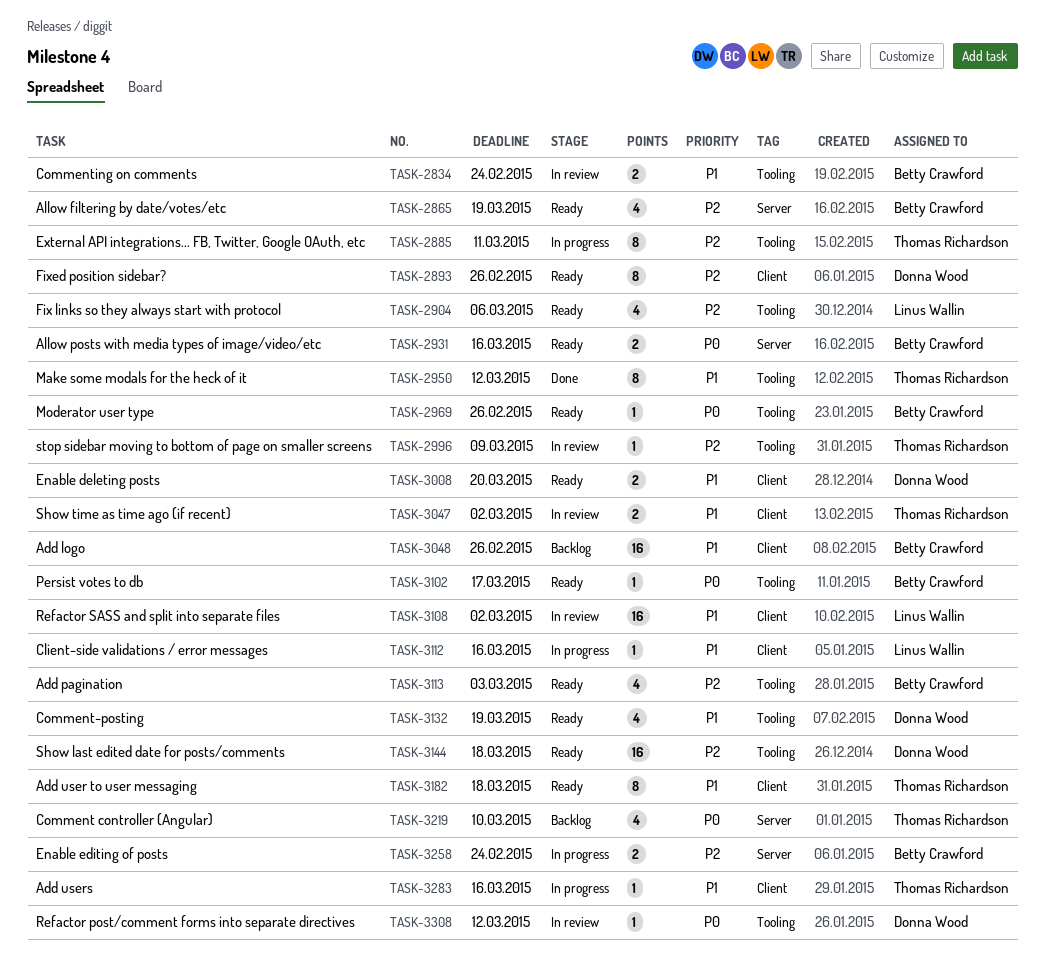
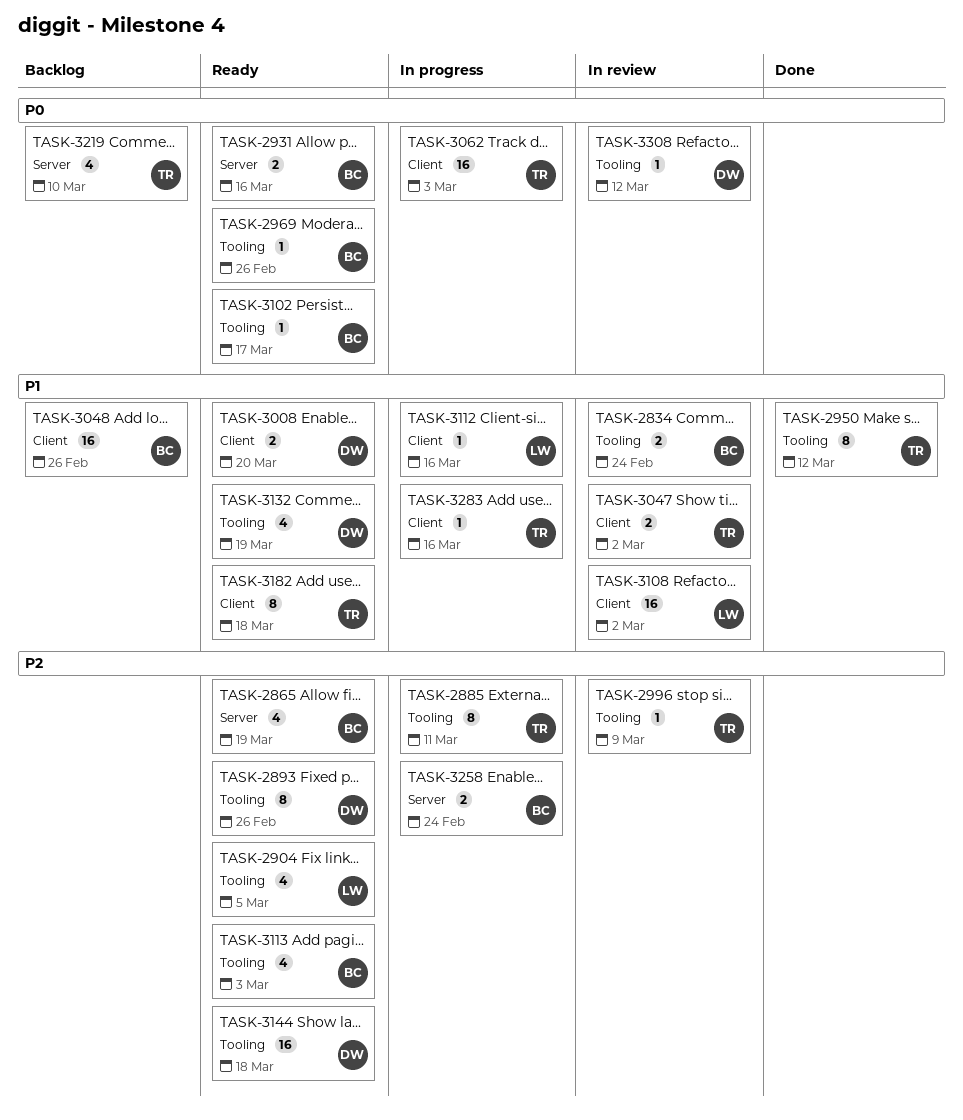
TASK-2893, label: Client -> Tooling
TASK-2904, due: Mar 6 -> Mar 5
TASK-3062: none -> present

